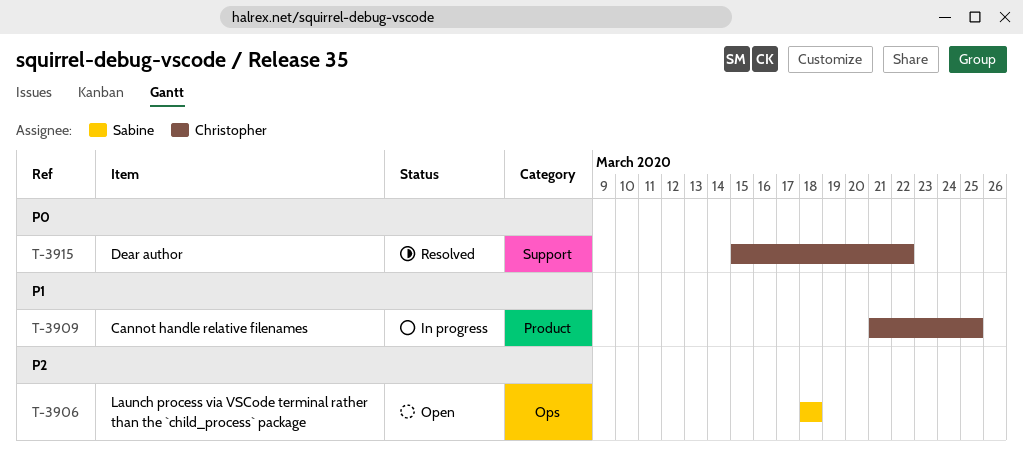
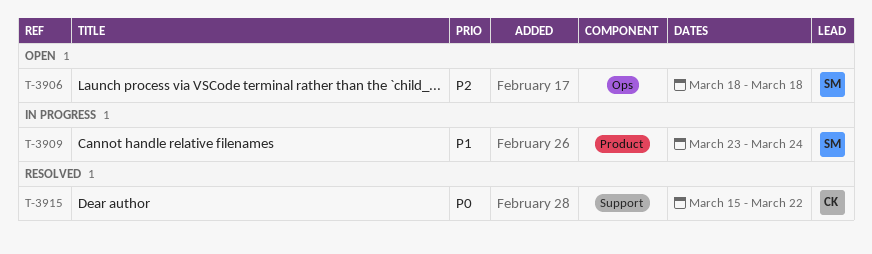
T-3909, owner: Christopher -> Sabine
T-3909, start: Mar 21 -> Mar 23
T-3909, due: Mar 25 -> Mar 24

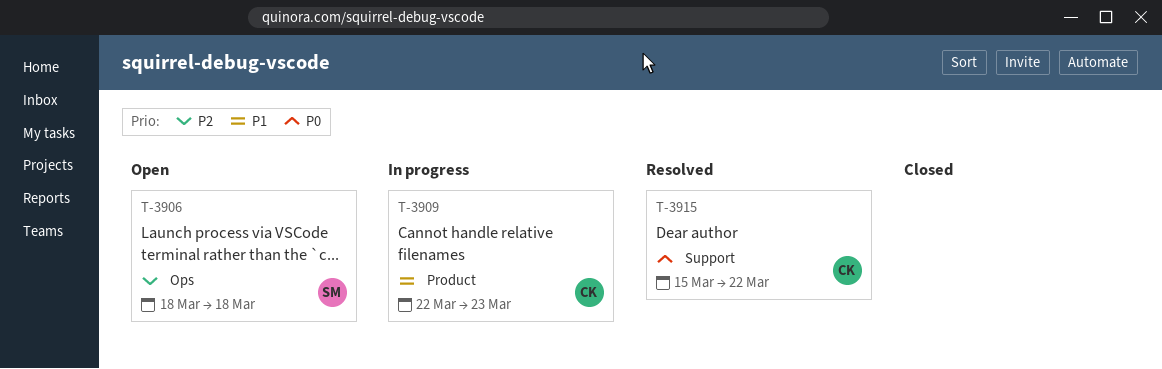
T-3909, owner: SM -> CK
T-3909, start: Mar 23 -> Mar 22
T-3909, due: Mar 24 -> Mar 23

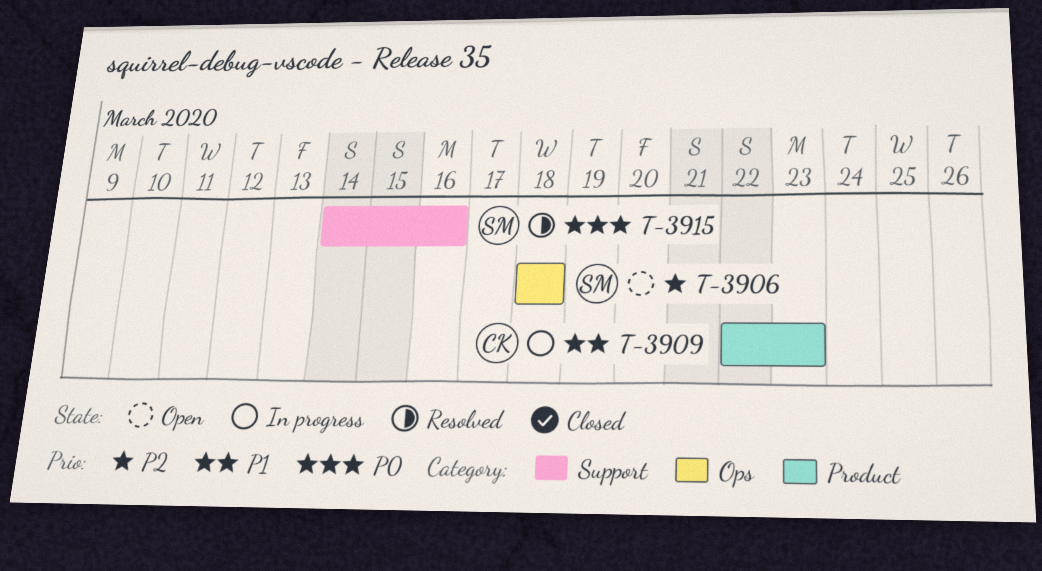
T-3915, owner: CK -> SM
T-3915, start: Mar 15 -> Mar 14
T-3915, due: Mar 22 -> Mar 16

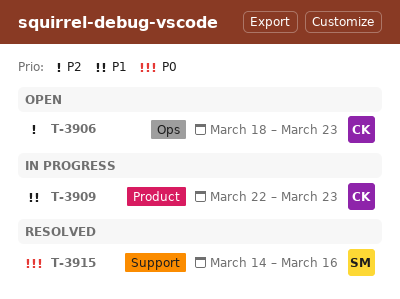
T-3906, owner: SM -> CK
T-3906, due: Mar 18 -> Mar 23

